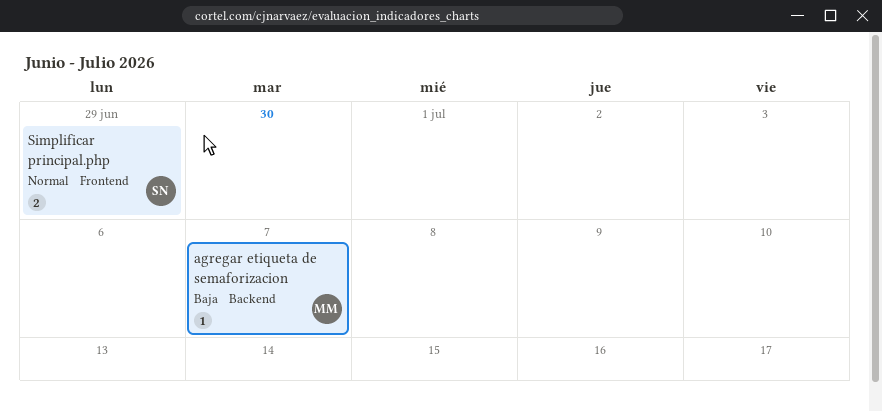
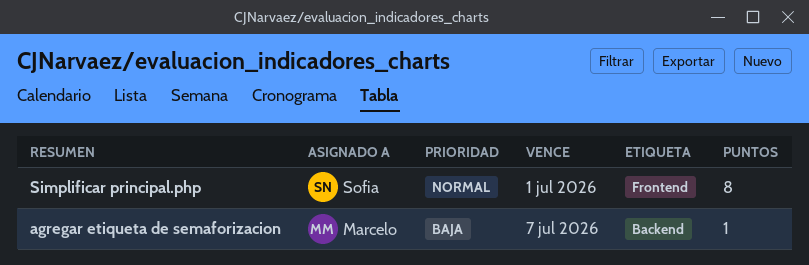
Simplificar principal.php, estimate: 2 -> 8
Simplificar principal.php, due: Jun 29 -> Jul 1

